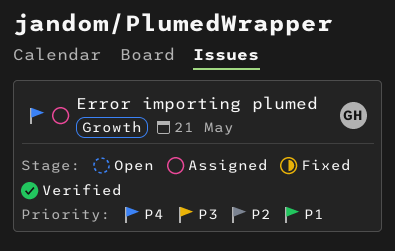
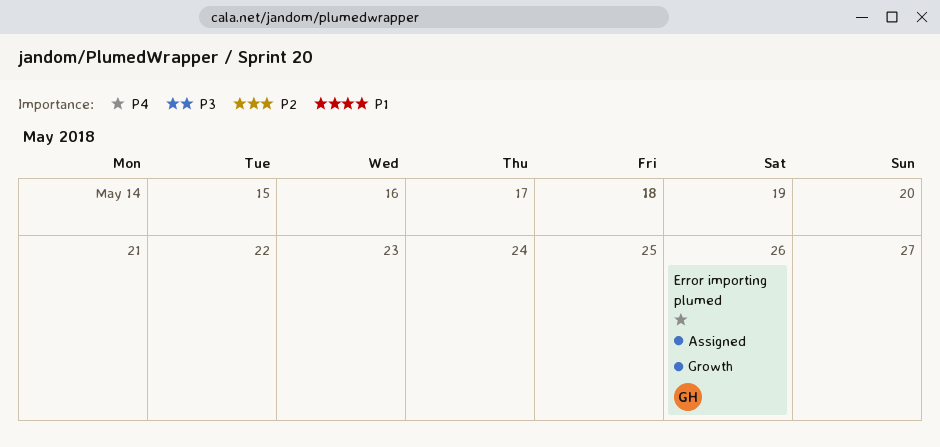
Error importing plumed, due: May 21 -> May 26

